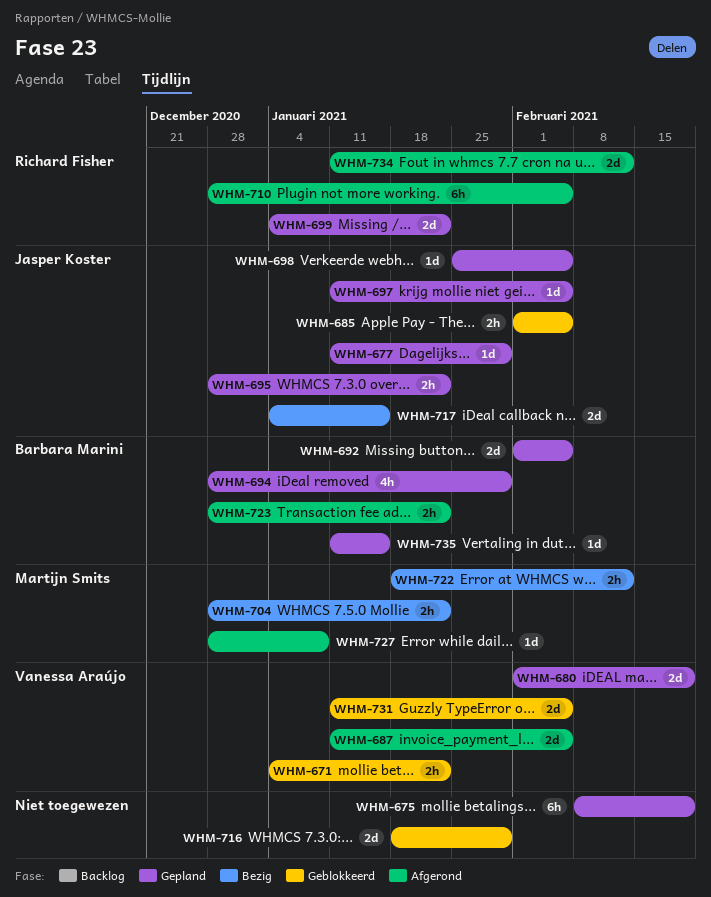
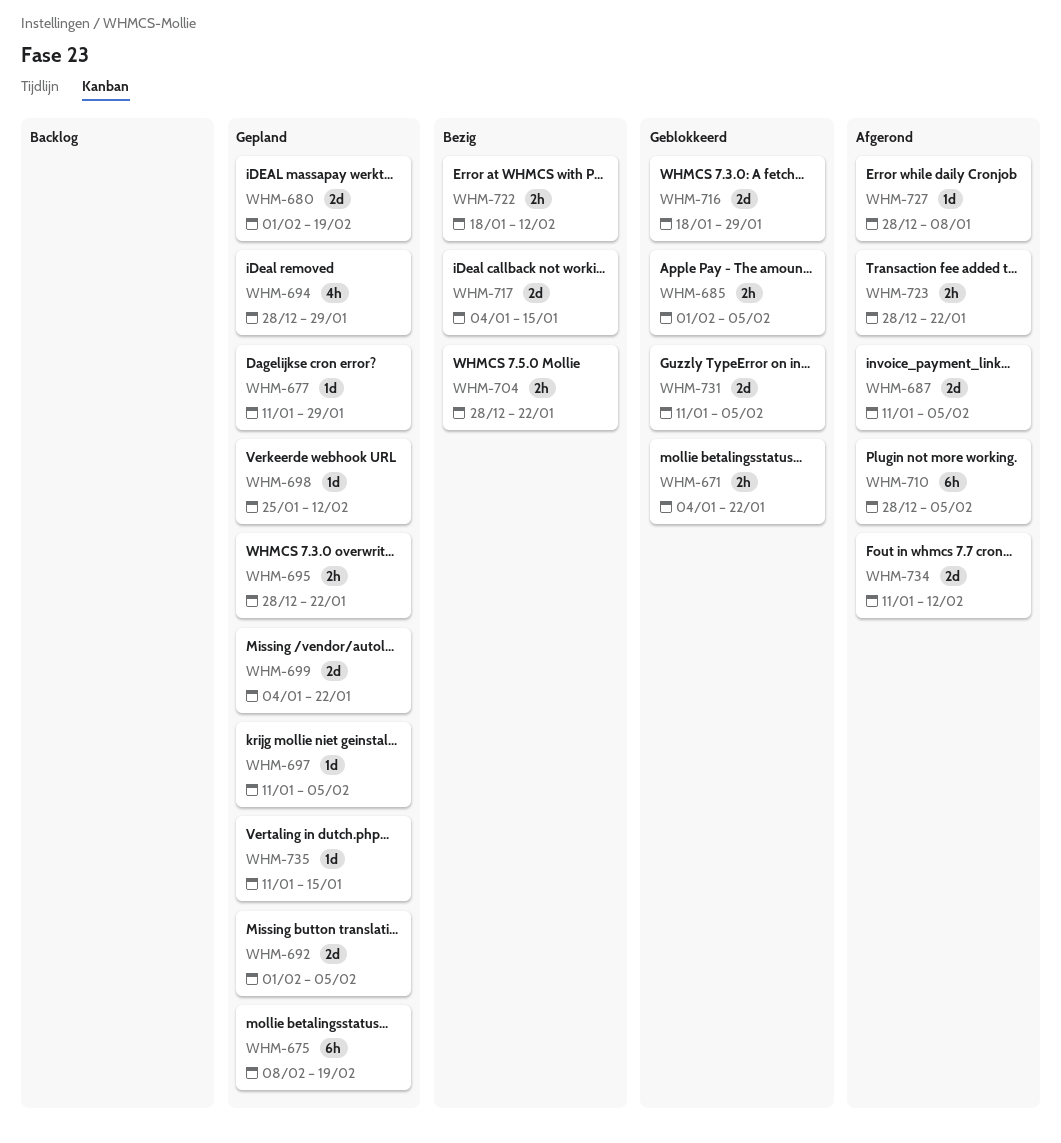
WHM-698, due: Feb 5 -> Feb 12

